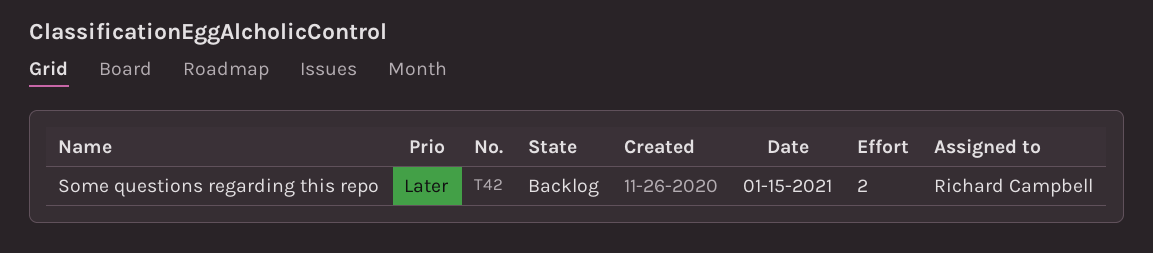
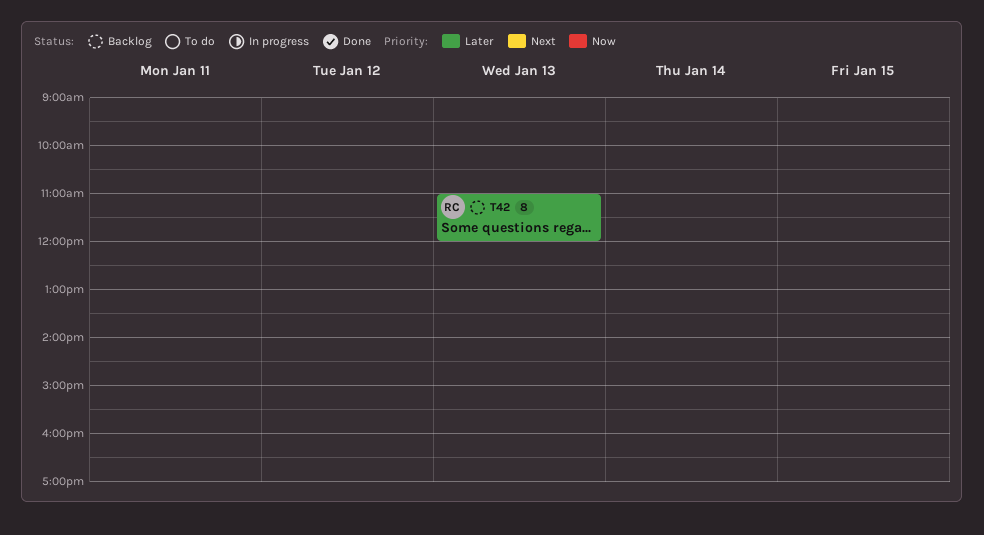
T42, estimate: 2 -> 8
T42, day: Jan 15 -> Jan 13

